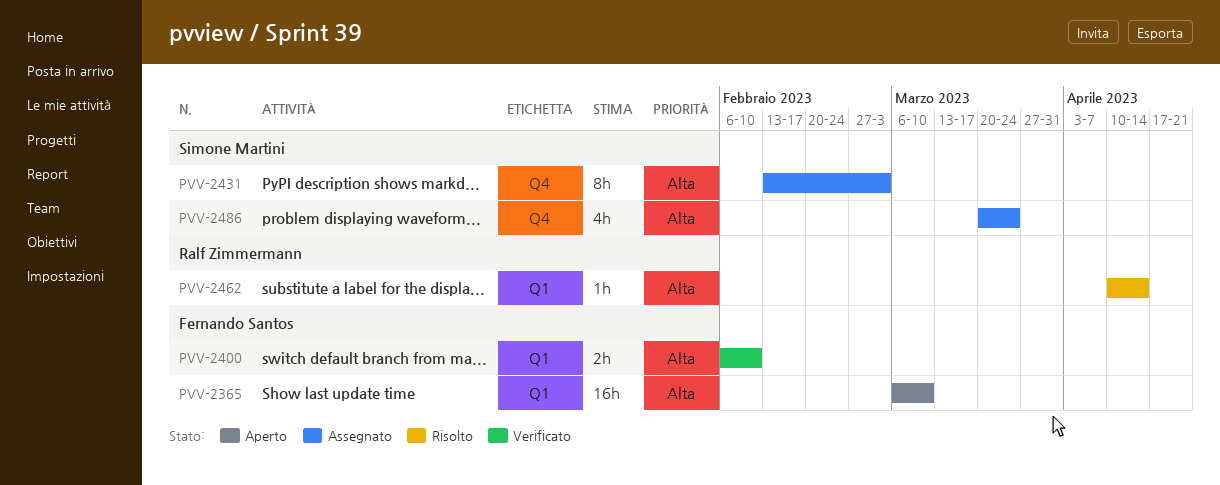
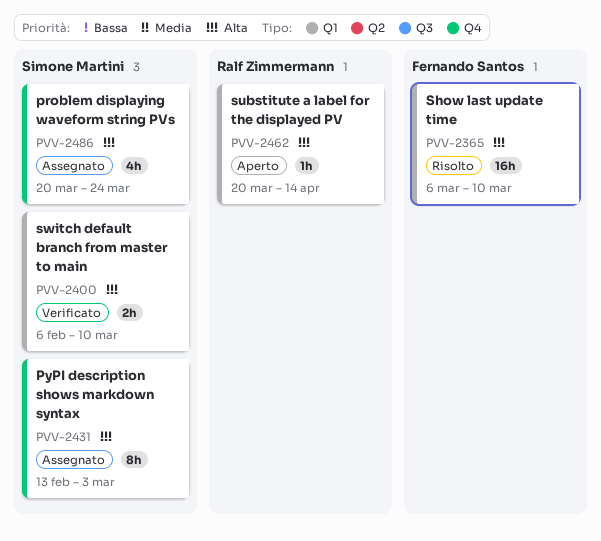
PVV-2365, status: Aperto -> Risolto
PVV-2400, owner: Fernando Santos -> Simone Martini
PVV-2400, due: Feb 10 -> Mar 10
PVV-2462, status: Risolto -> Aperto
PVV-2462, start: Apr 10 -> Mar 20

